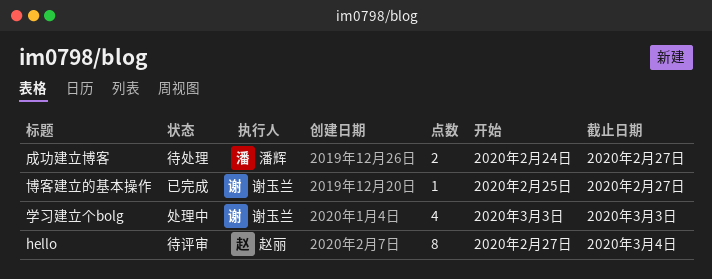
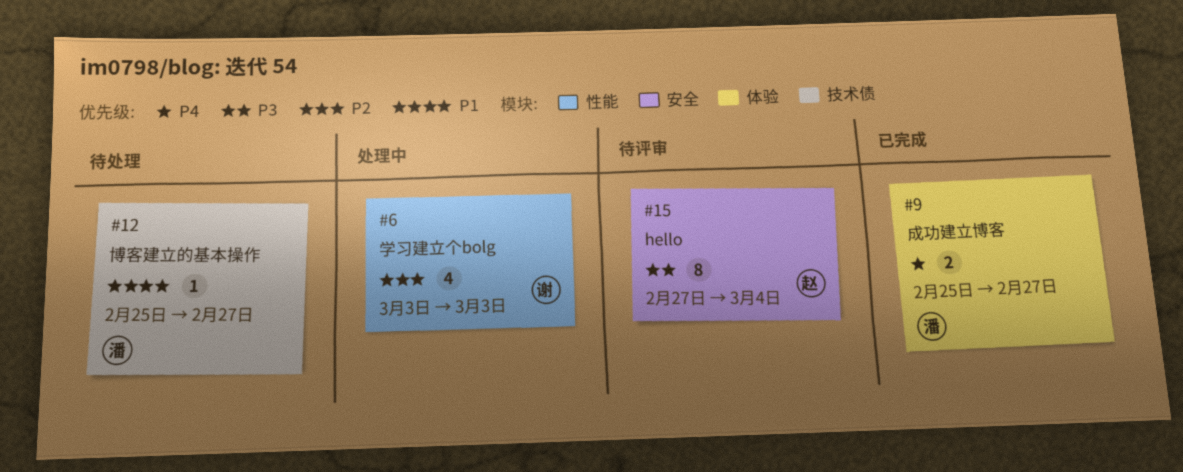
博客建立的基本操作, status: 已完成 -> 待处理
博客建立的基本操作, owner: 谢玉兰 -> 潘辉
成功建立博客, status: 待处理 -> 已完成
成功建立博客, start: Feb 24 -> Feb 25

